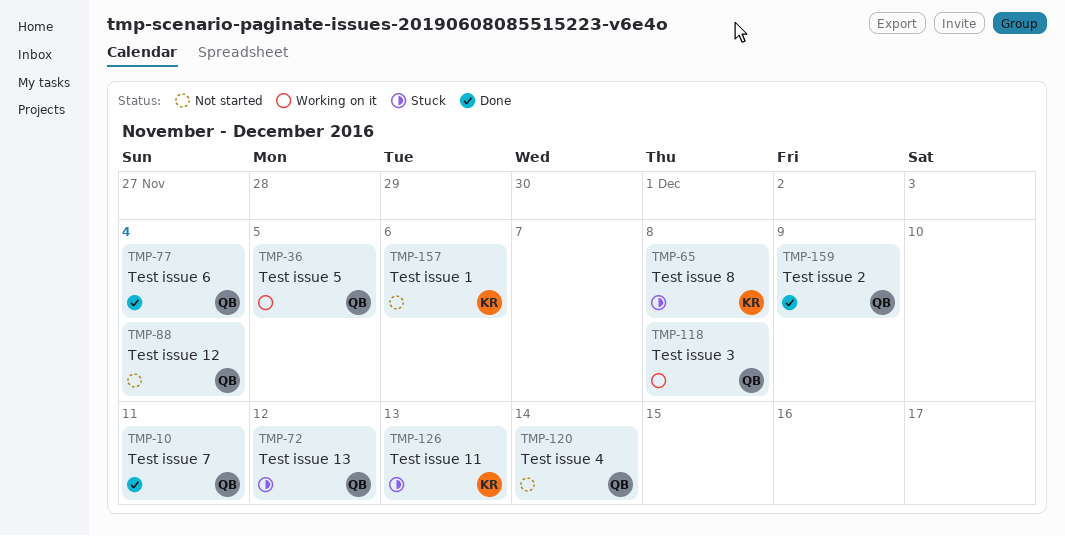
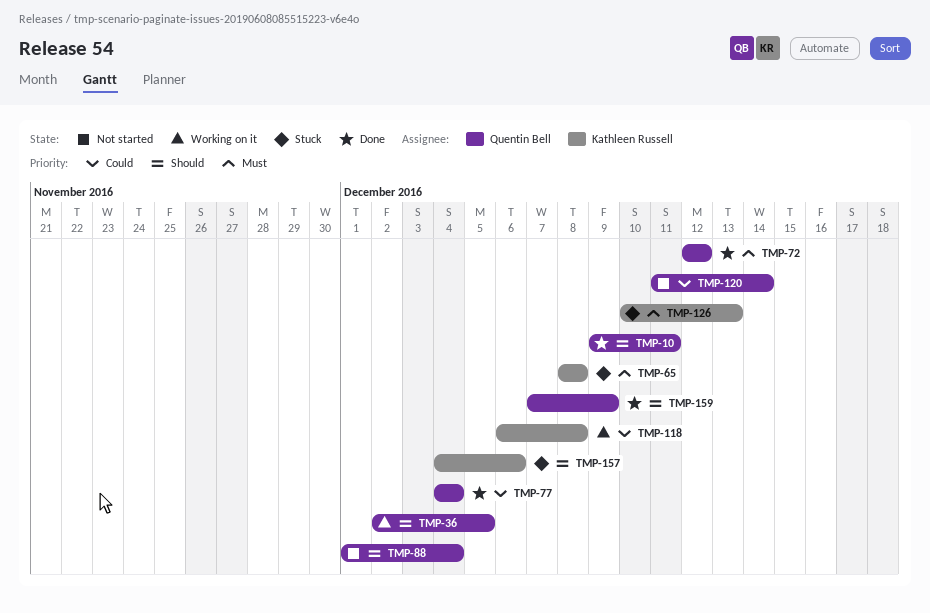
TMP-72, status: Stuck -> Done
TMP-118, owner: Quentin Bell -> Kathleen Russell
TMP-157, status: Not started -> Stuck

